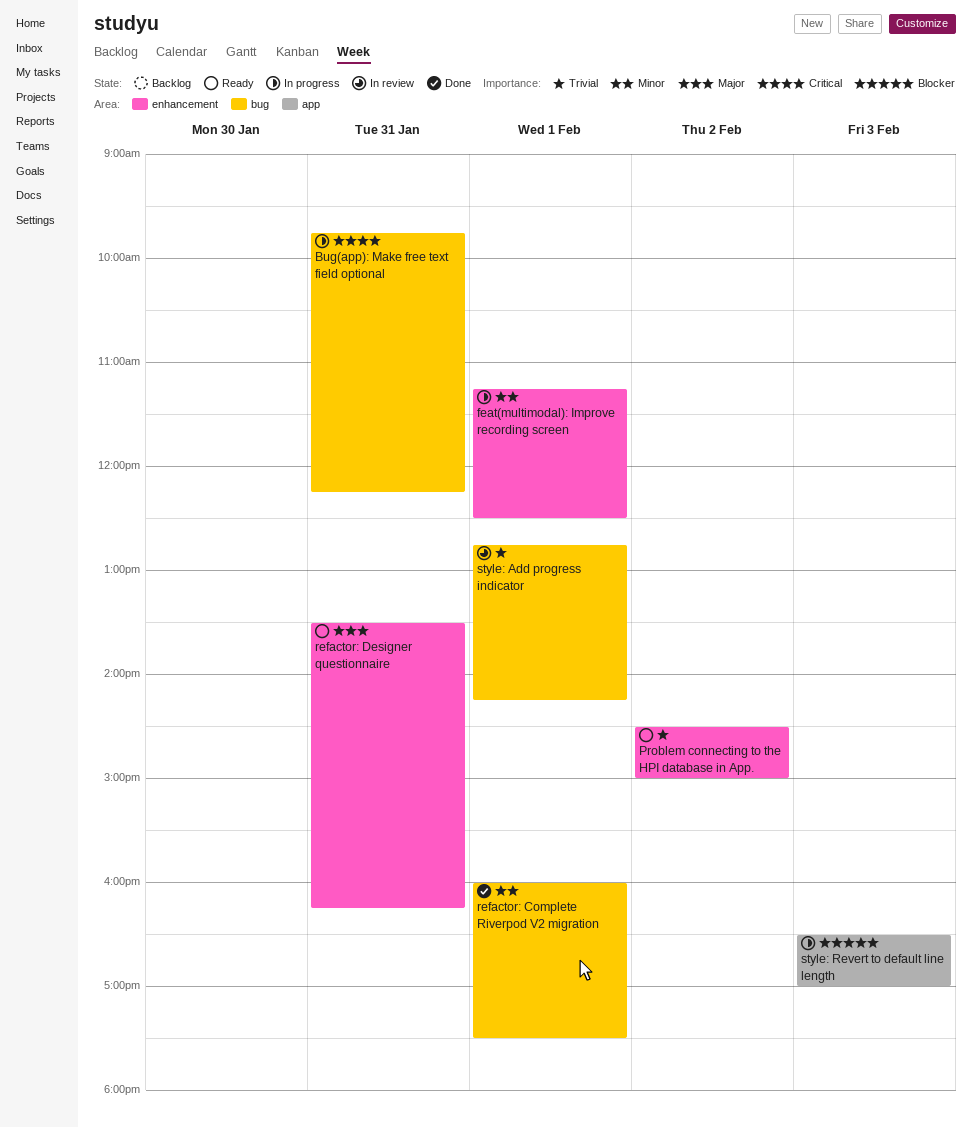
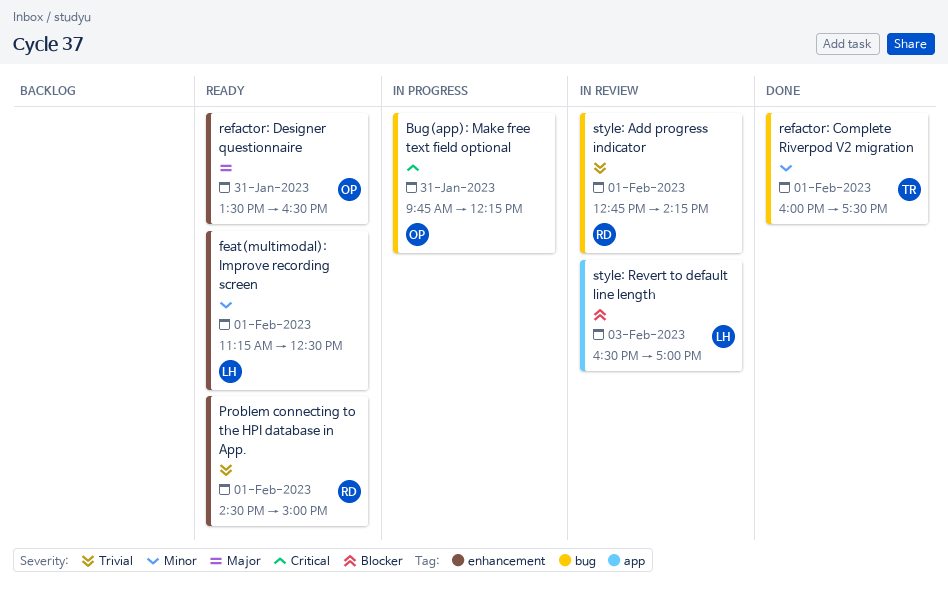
feat(multimodal): Improve recording screen, status: In progress -> Ready
Problem connecting to the HPI database in App., day: Feb 2 -> Feb 1
refactor: Designer questionnaire, ends: 16:15 -> 16:30
style: Revert to default line length, status: In progress -> In review

